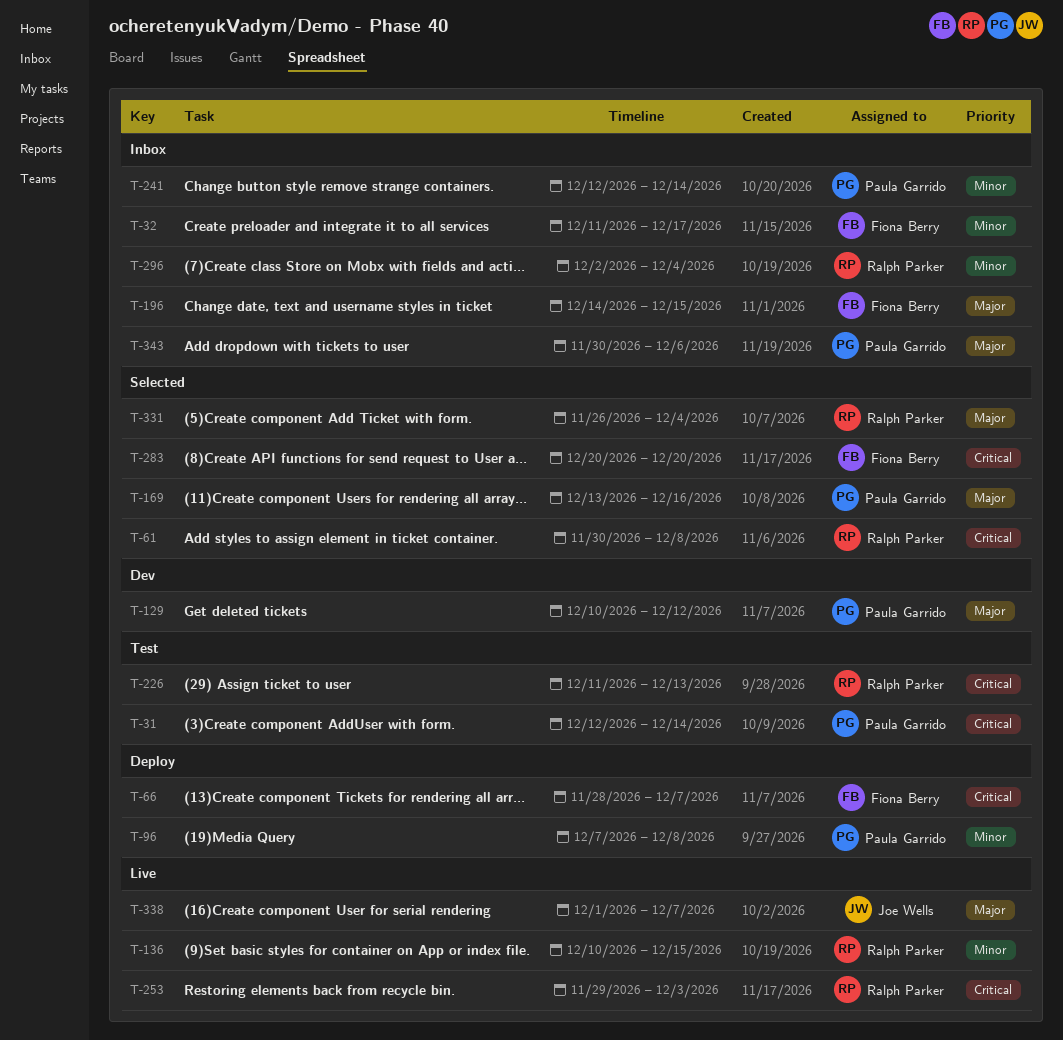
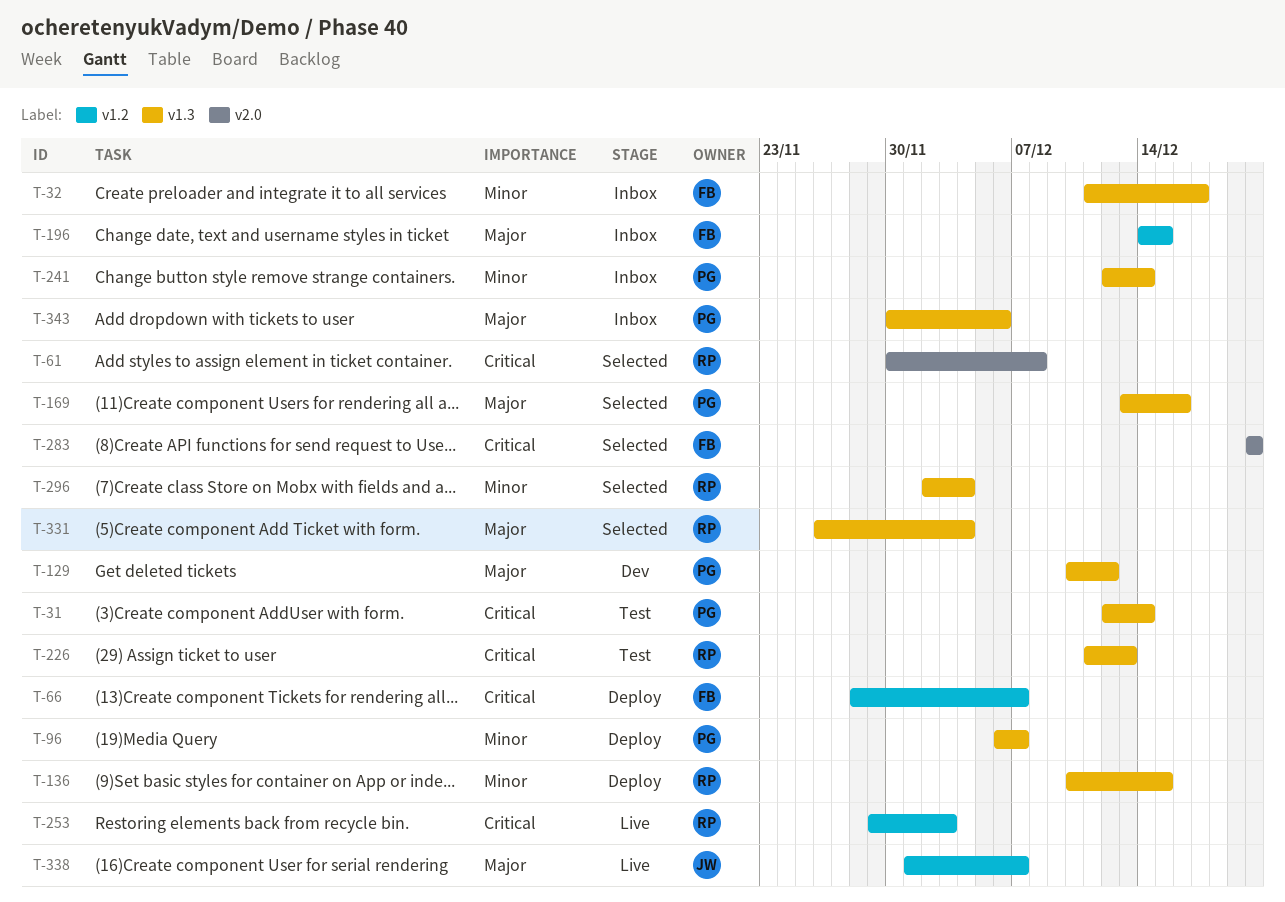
T-96, start: Dec 7 -> Dec 6
T-96, due: Dec 8 -> Dec 7
T-136, status: Live -> Deploy
T-296, status: Inbox -> Selected

